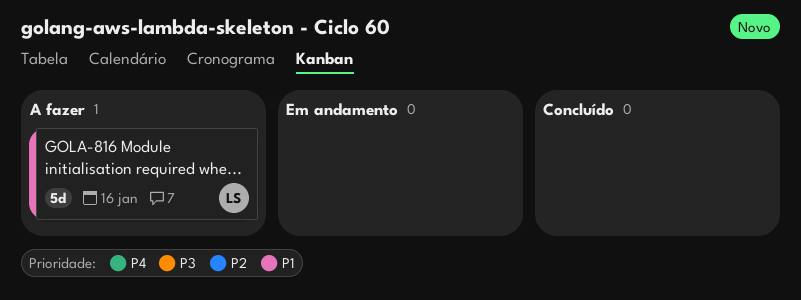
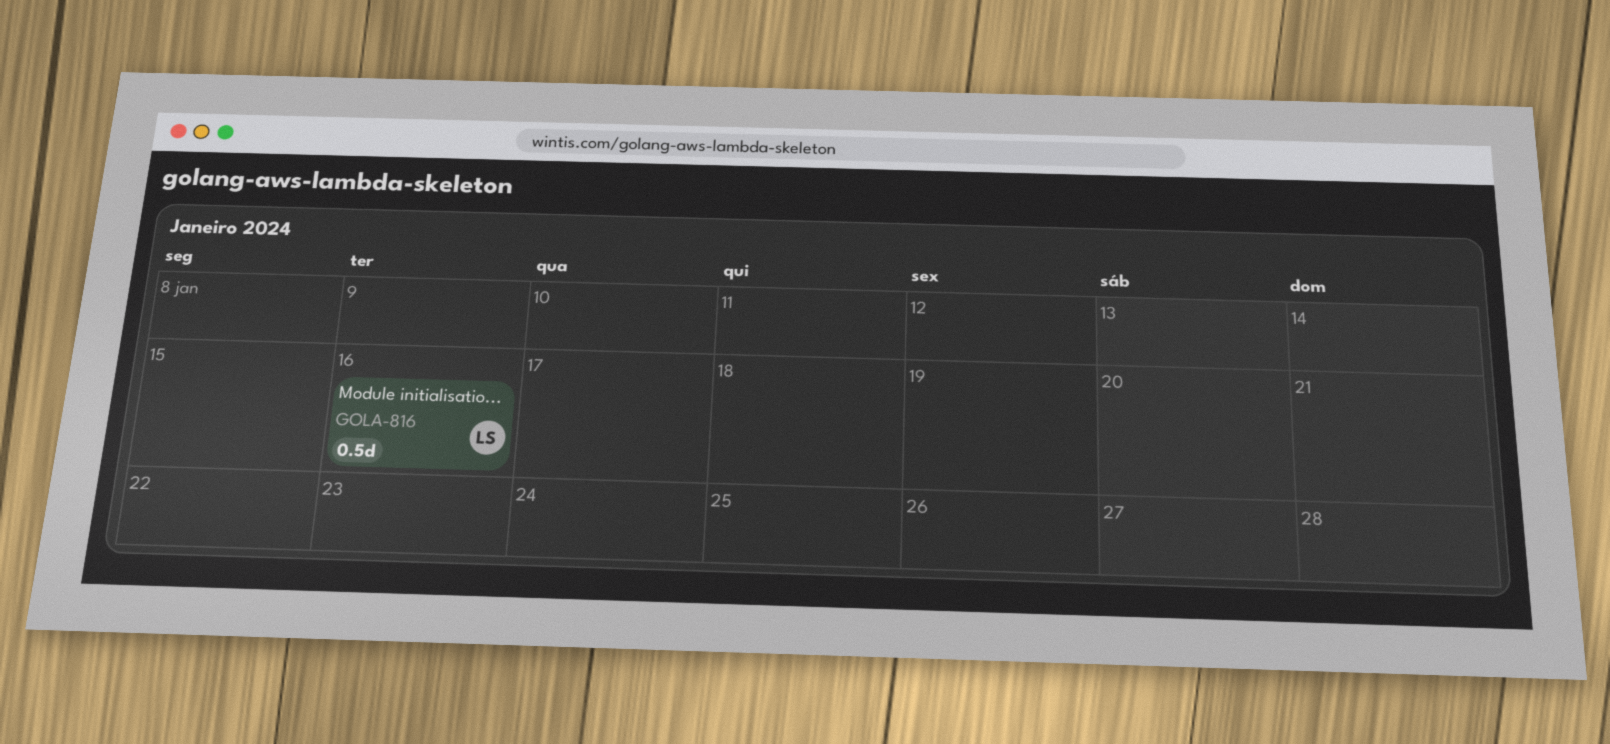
GOLA-816, estimate: 5d -> 0.5d

